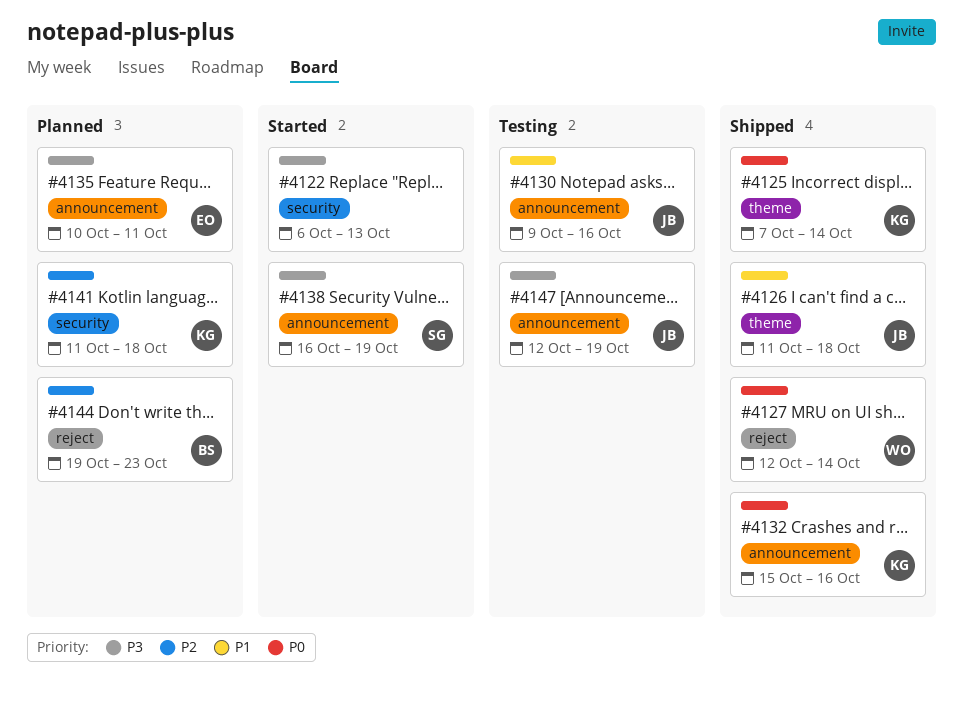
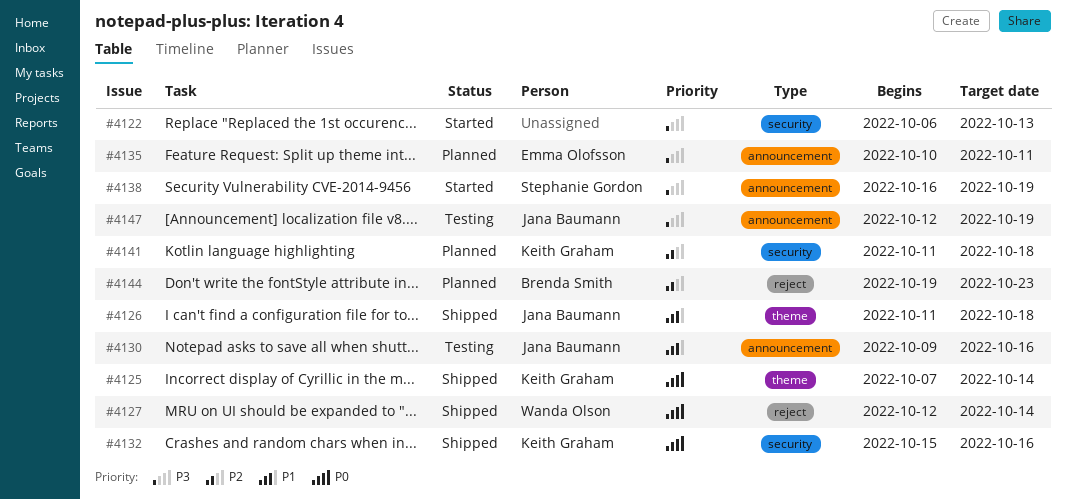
#4132, label: announcement -> security

